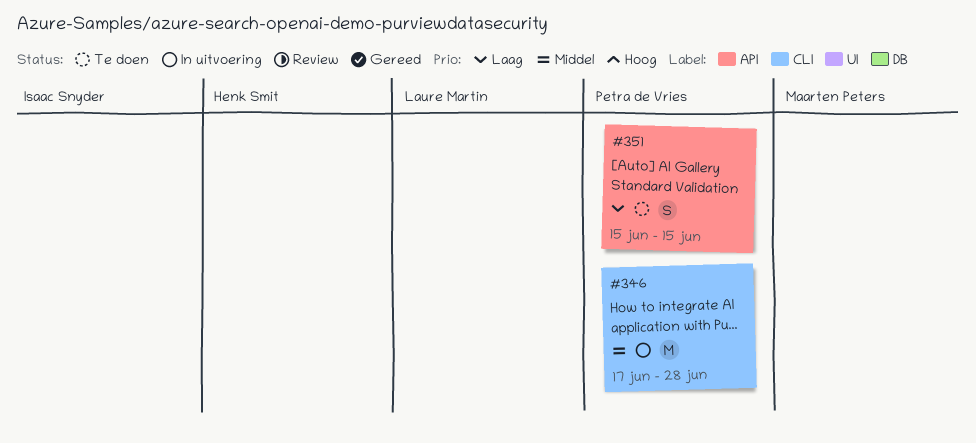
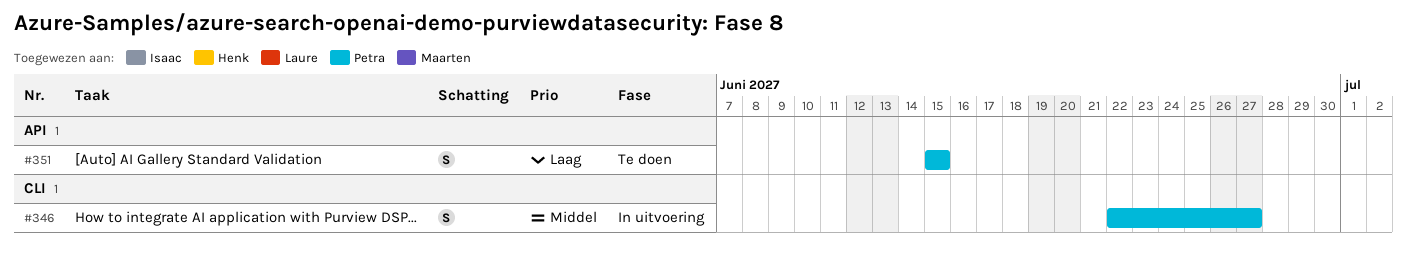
#346, estimate: M -> S
#346, start: Jun 17 -> Jun 22
#346, due: Jun 28 -> Jun 27

